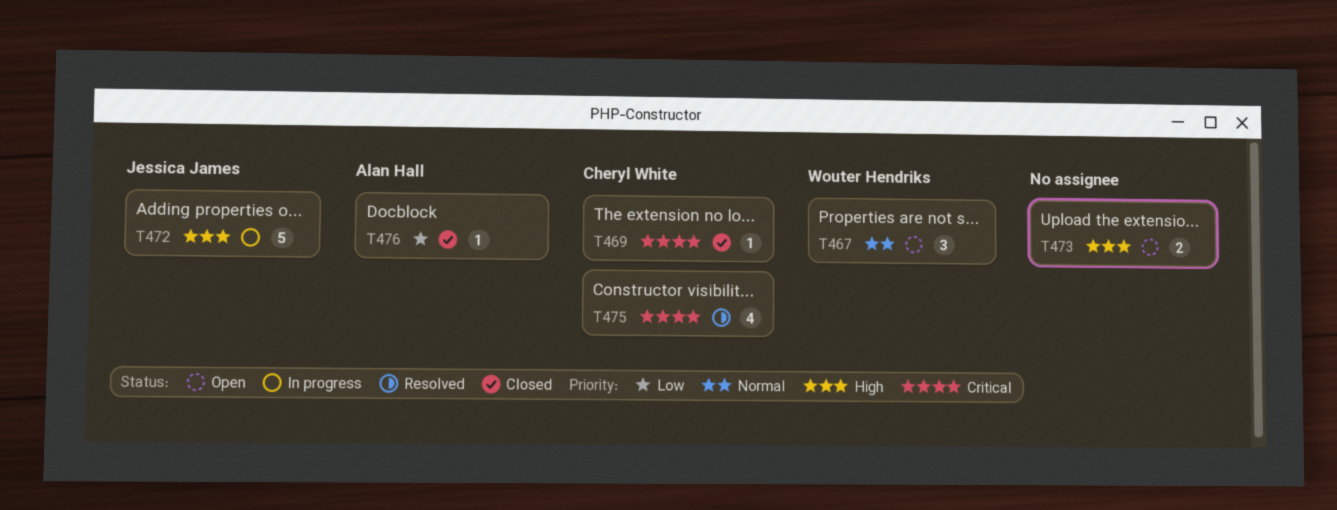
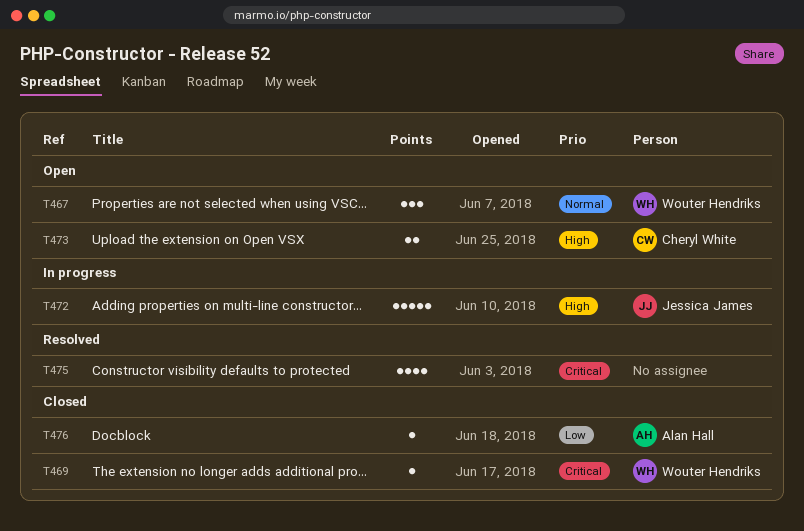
T469, owner: Cheryl White -> Wouter Hendriks
T473, owner: none -> Cheryl White
T475, owner: Cheryl White -> none

